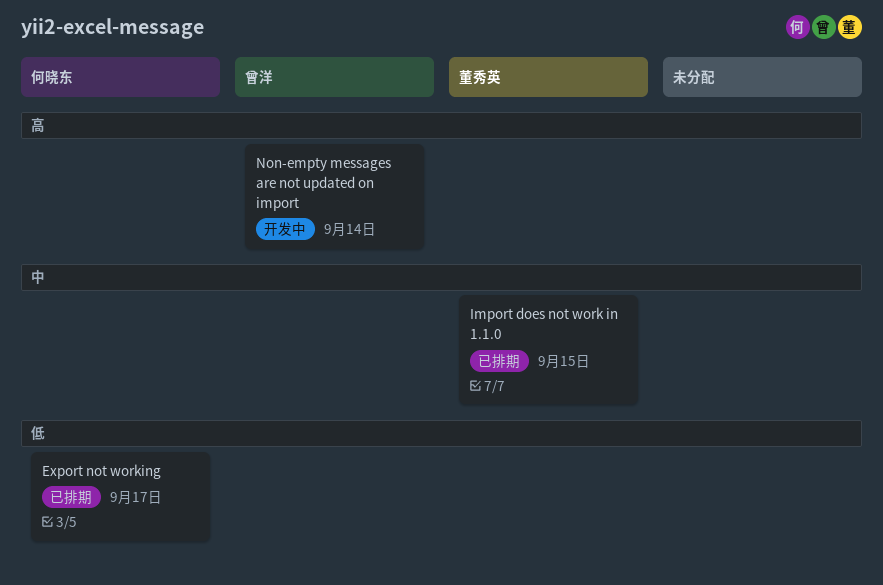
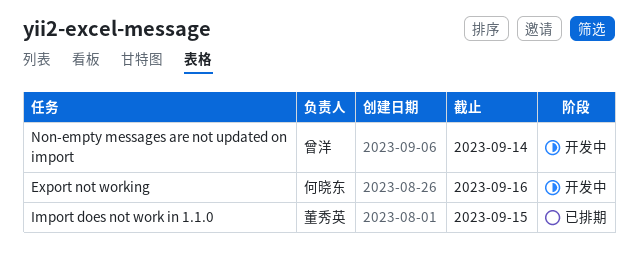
Export not working, status: 已排期 -> 开发中
Export not working, due: Sep 17 -> Sep 16

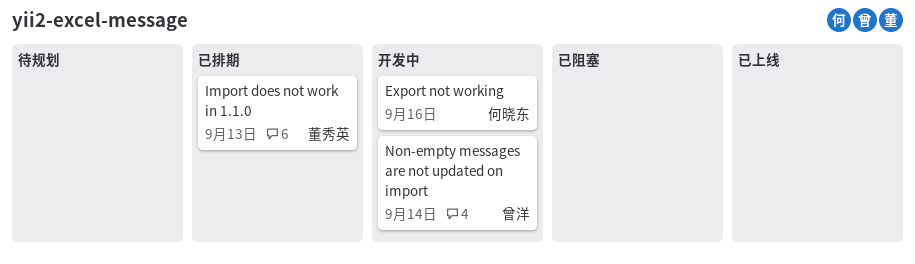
Import does not work in 1.1.0, due: Sep 15 -> Sep 13

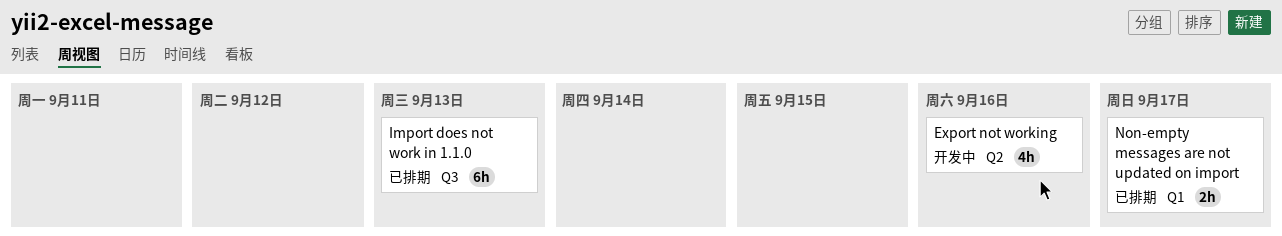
Non-empty messages are not updated on import, status: 开发中 -> 已排期
Non-empty messages are not updated on import, due: Sep 14 -> Sep 17

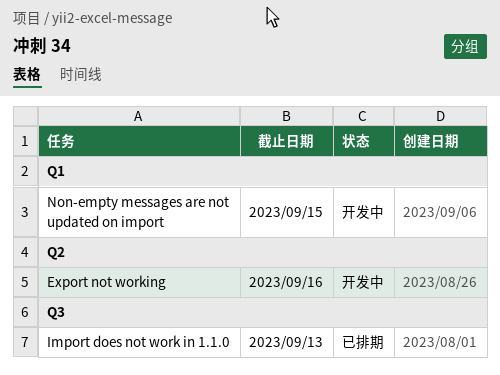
Non-empty messages are not updated on import, status: 已排期 -> 开发中
Non-empty messages are not updated on import, due: Sep 17 -> Sep 15

